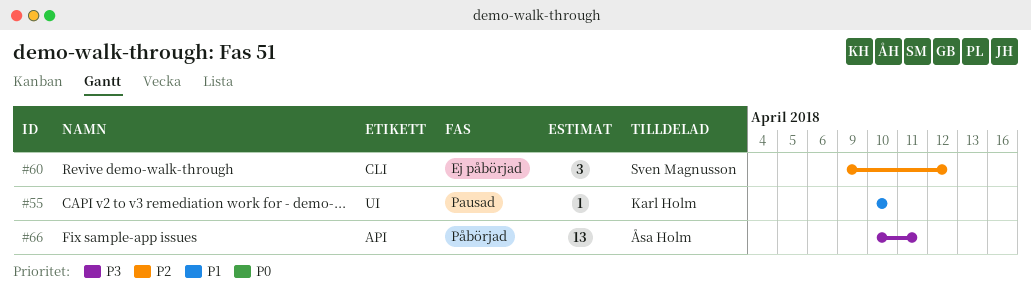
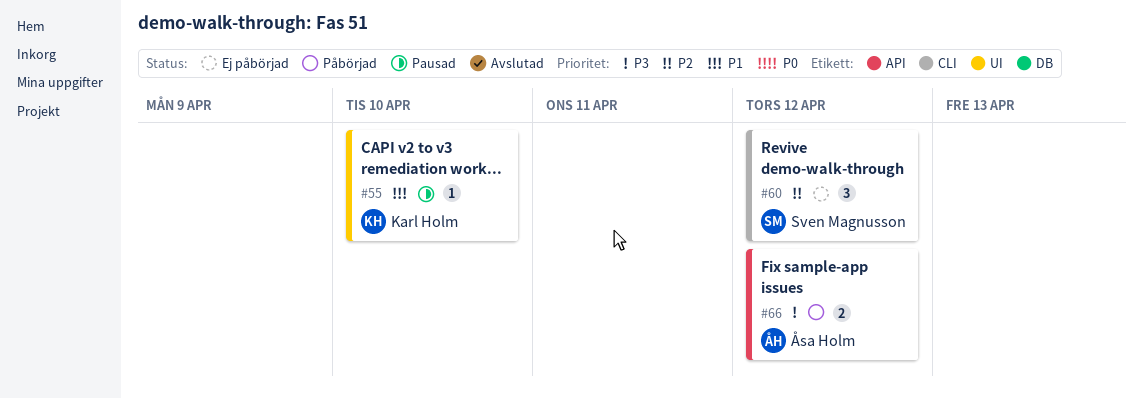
#66, estimate: 13 -> 2
#66, due: Apr 11 -> Apr 12

